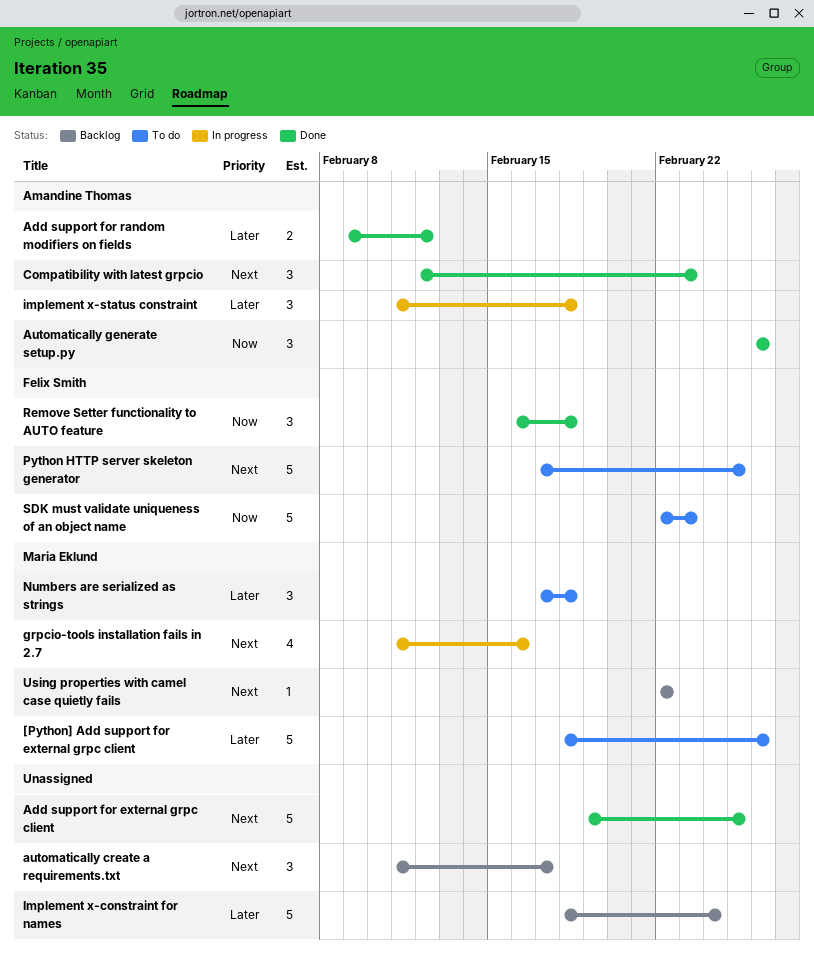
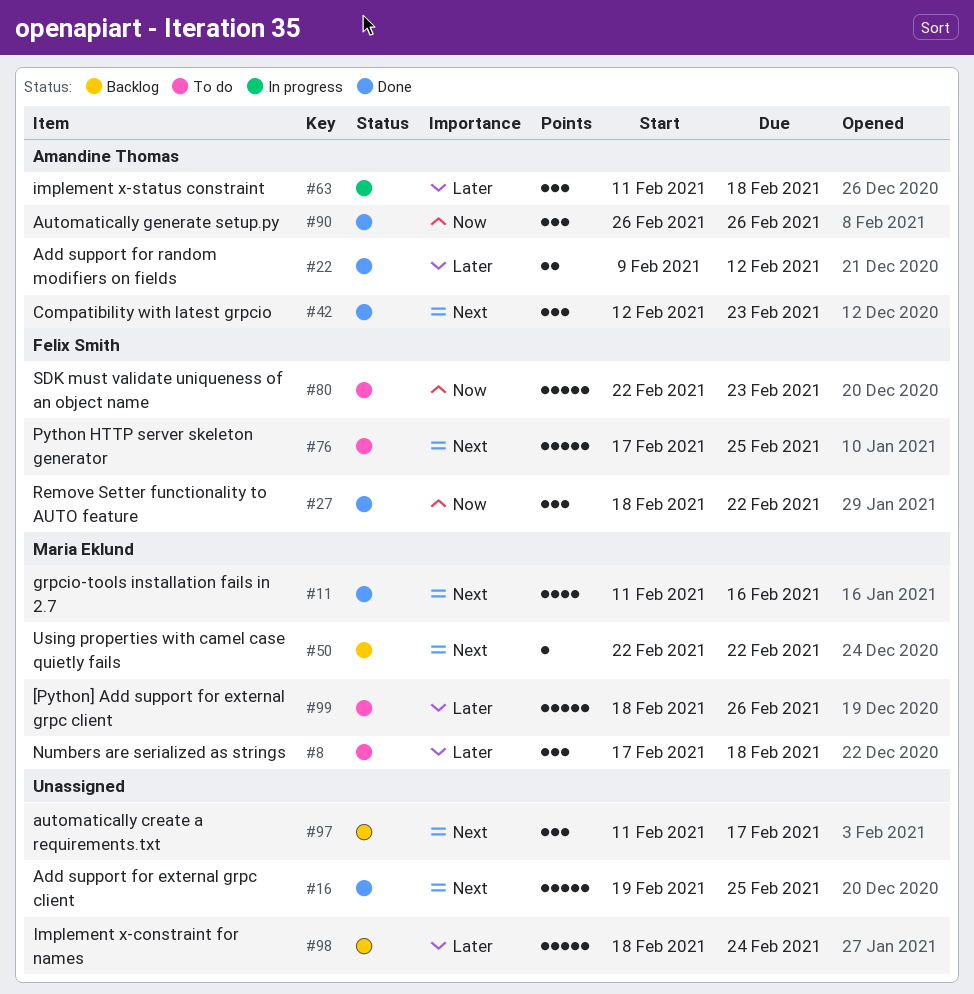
grpcio-tools installation fails in 2.7, status: In progress -> Done
Remove Setter functionality to AUTO feature, start: Feb 16 -> Feb 18
Remove Setter functionality to AUTO feature, due: Feb 18 -> Feb 22

